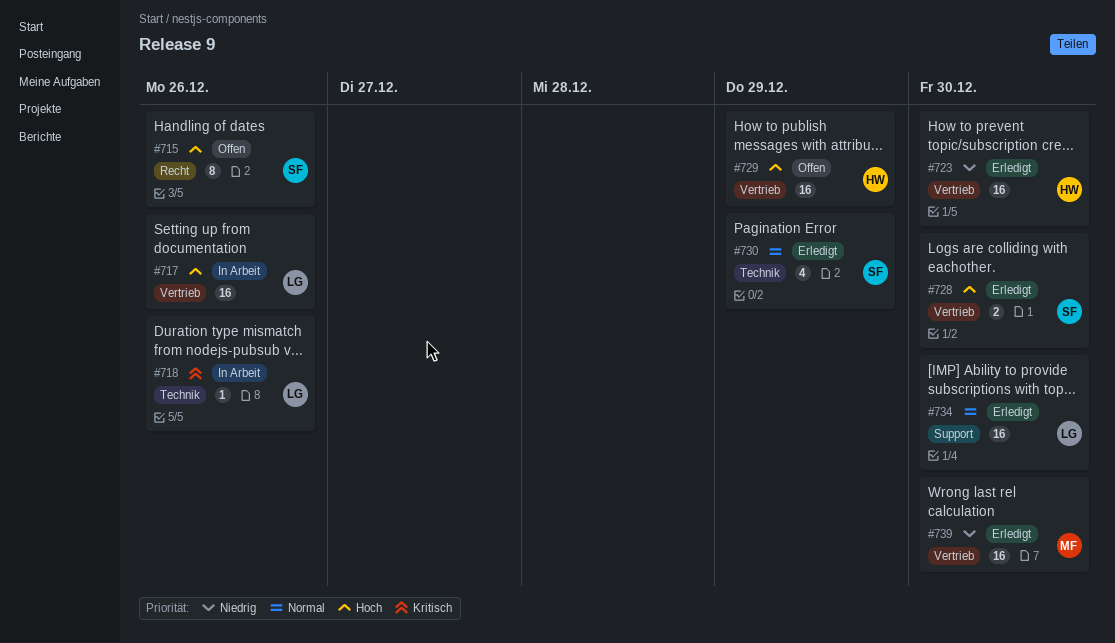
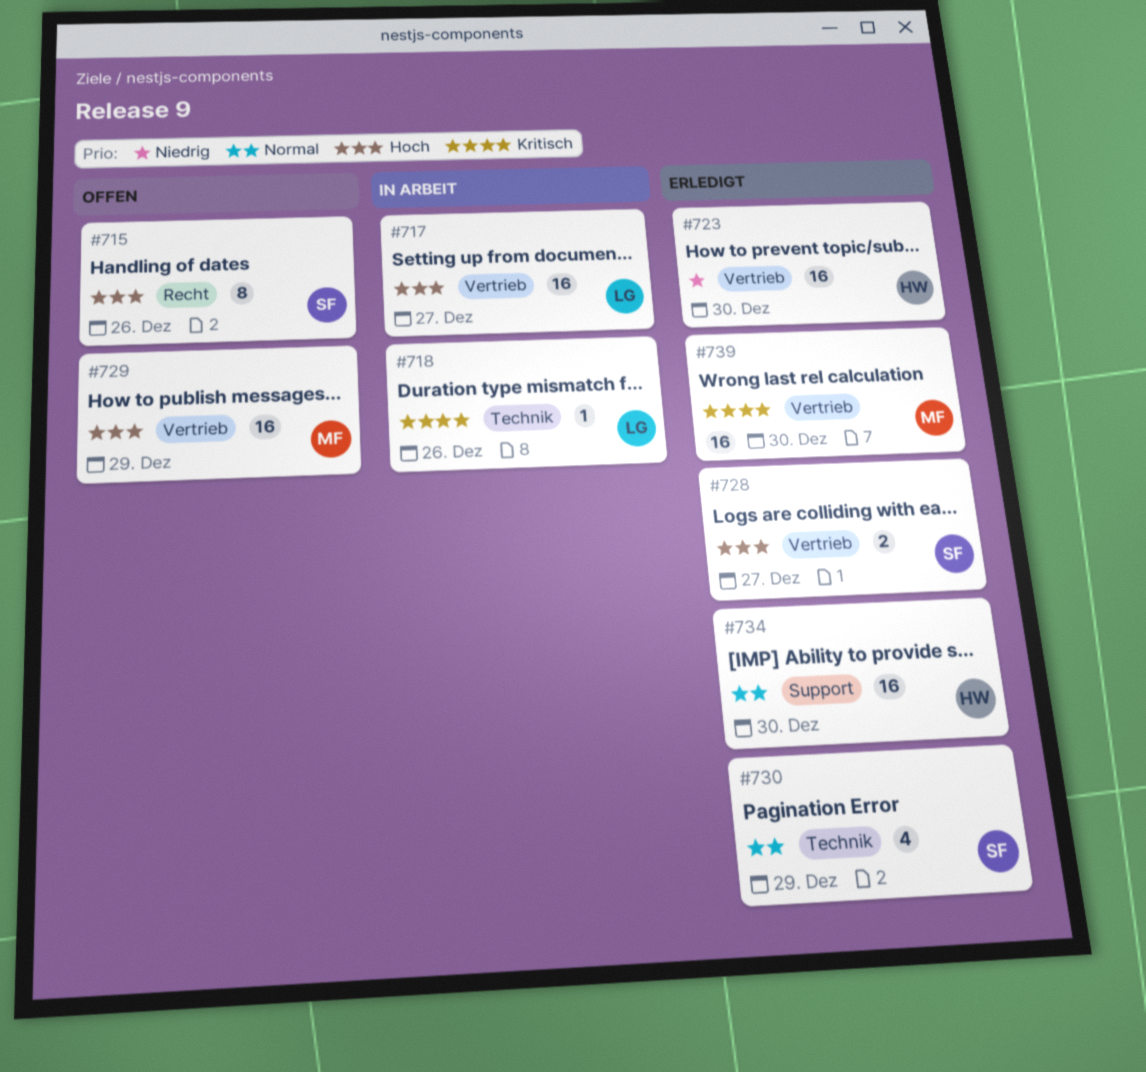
#717, due: Dec 26 -> Dec 27
#728, due: Dec 30 -> Dec 27
#729, owner: HW -> MF
#734, owner: LG -> HW
#739, priority: Niedrig -> Kritisch

